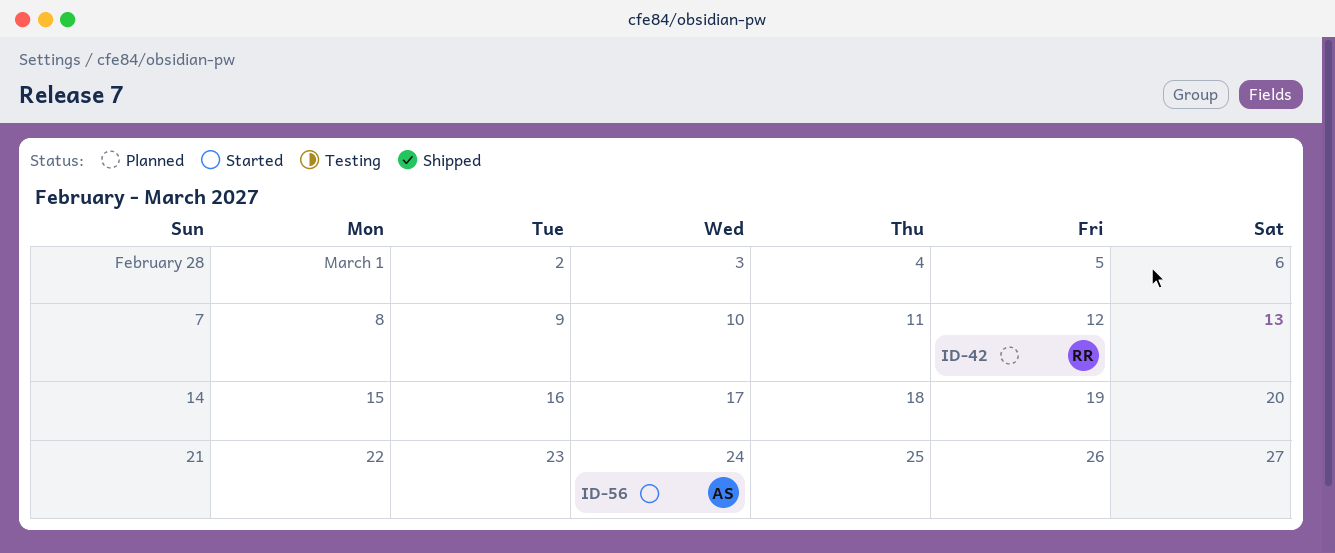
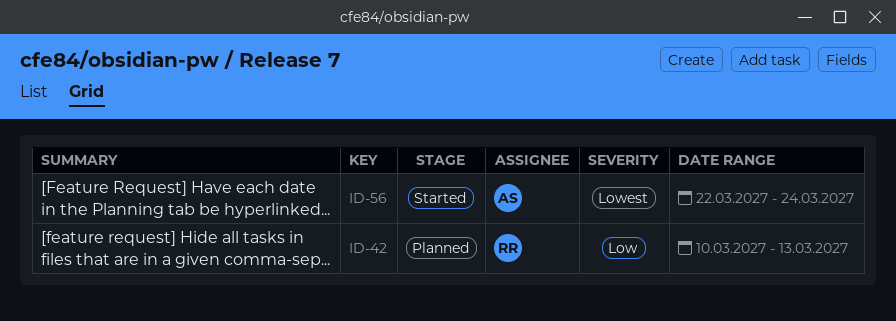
ID-42, due: Mar 12 -> Mar 13

